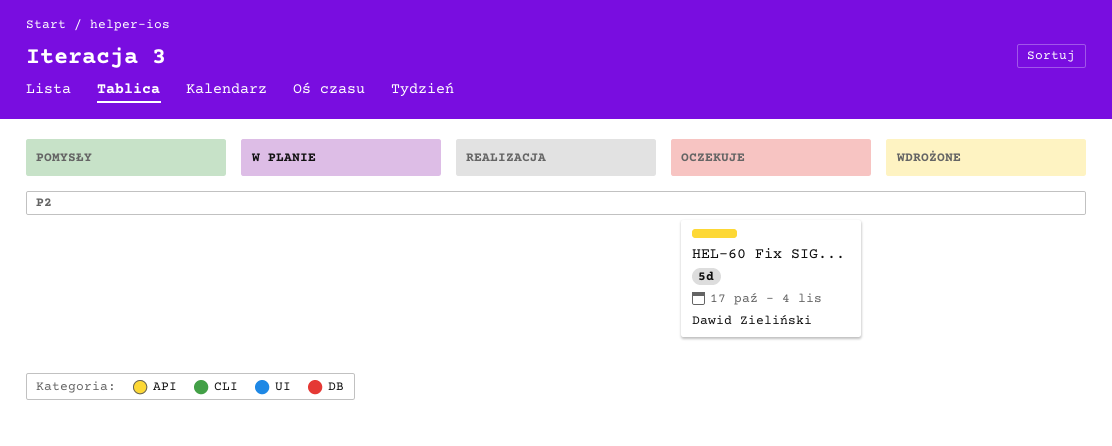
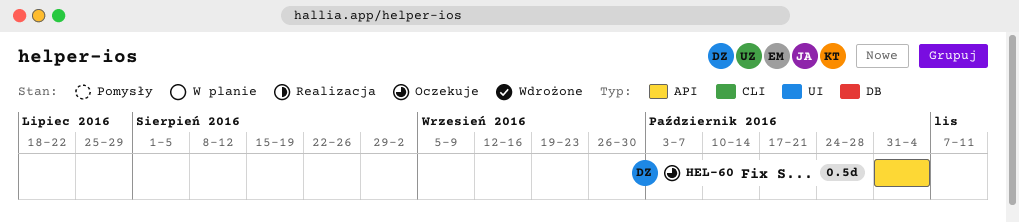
HEL-60, estimate: 5d -> 0.5d
HEL-60, start: Oct 17 -> Oct 31

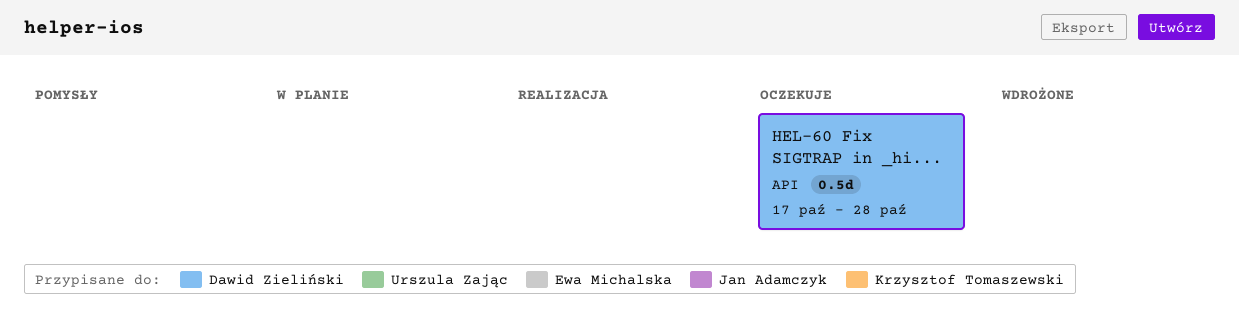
HEL-60, start: Oct 31 -> Oct 17
HEL-60, due: Nov 4 -> Oct 28

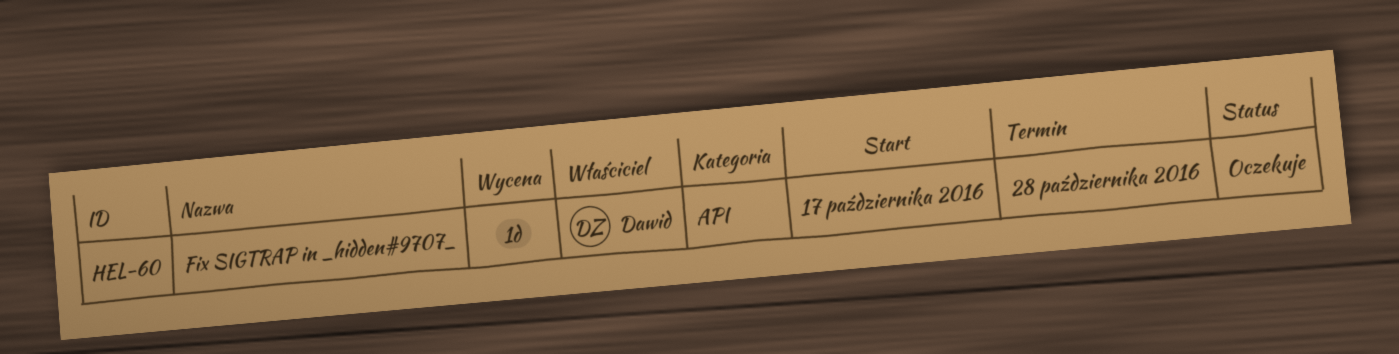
HEL-60, estimate: 0.5d -> 1d

